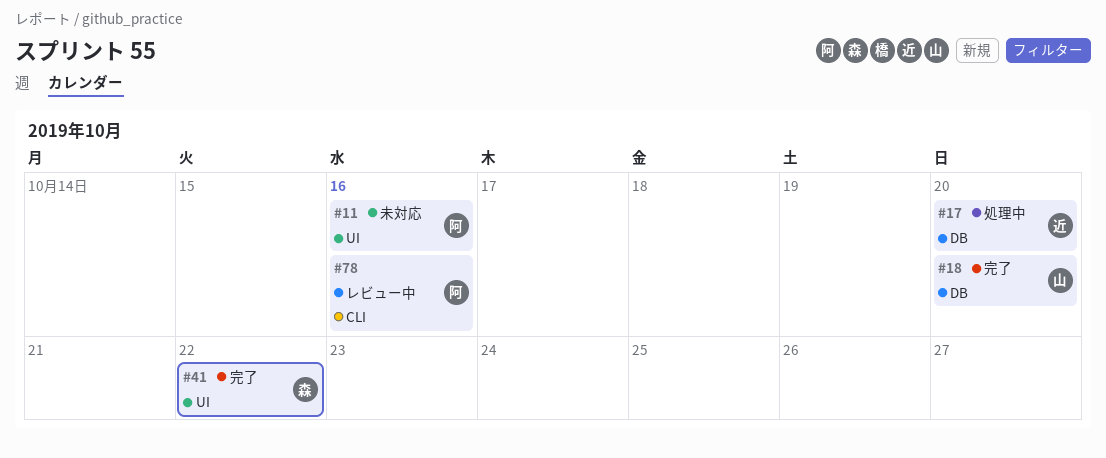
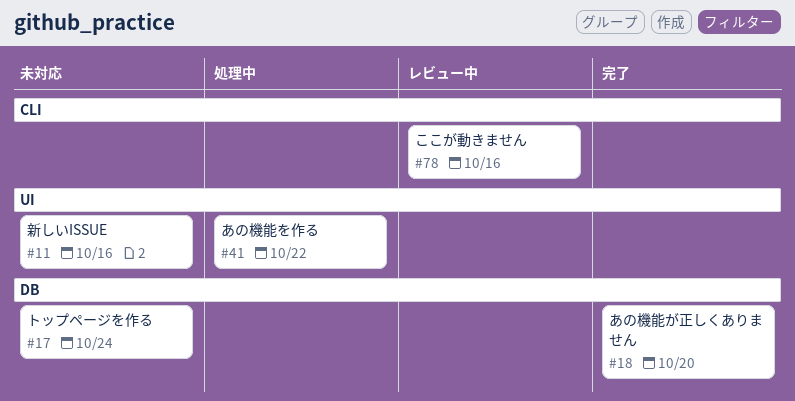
#17, status: 処理中 -> 未対応
#17, due: Oct 20 -> Oct 24
#41, status: 完了 -> 処理中

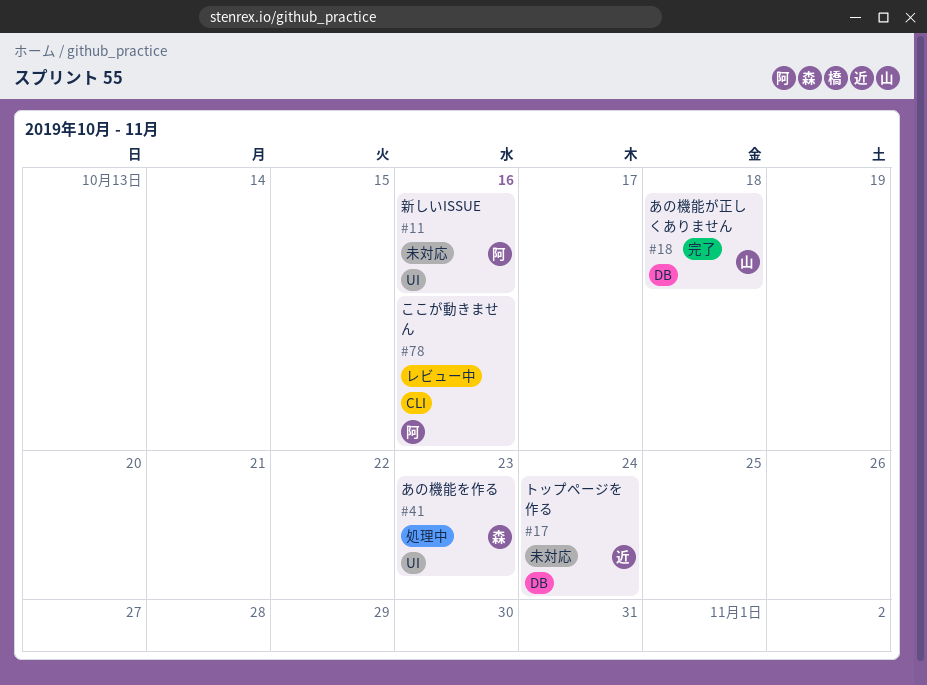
#18, due: Oct 20 -> Oct 18
#41, due: Oct 22 -> Oct 23

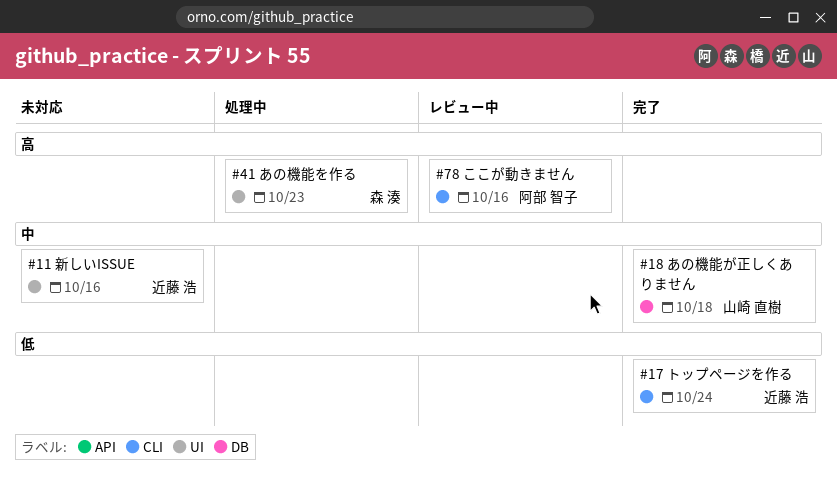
#11, owner: 阿部 智子 -> 近藤 浩
#17, status: 未対応 -> 完了
#17, label: DB -> CLI

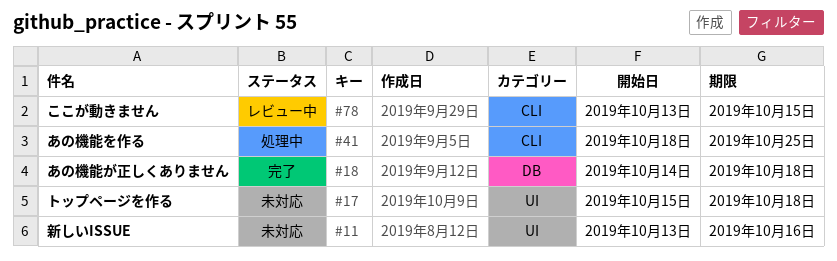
#17, status: 完了 -> 未対応
#17, label: CLI -> UI
#17, due: Oct 24 -> Oct 18
#41, label: UI -> CLI
#41, due: Oct 23 -> Oct 25
#78, due: Oct 16 -> Oct 15

